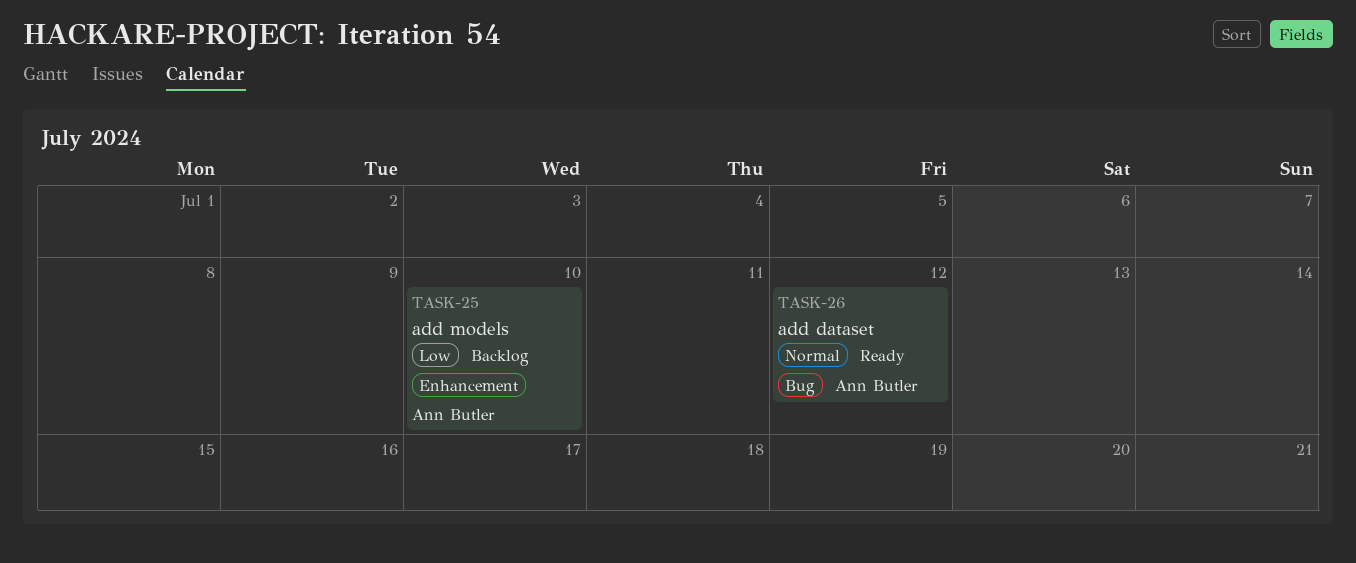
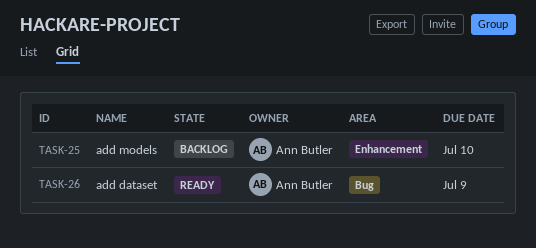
TASK-26, due: Jul 12 -> Jul 9

